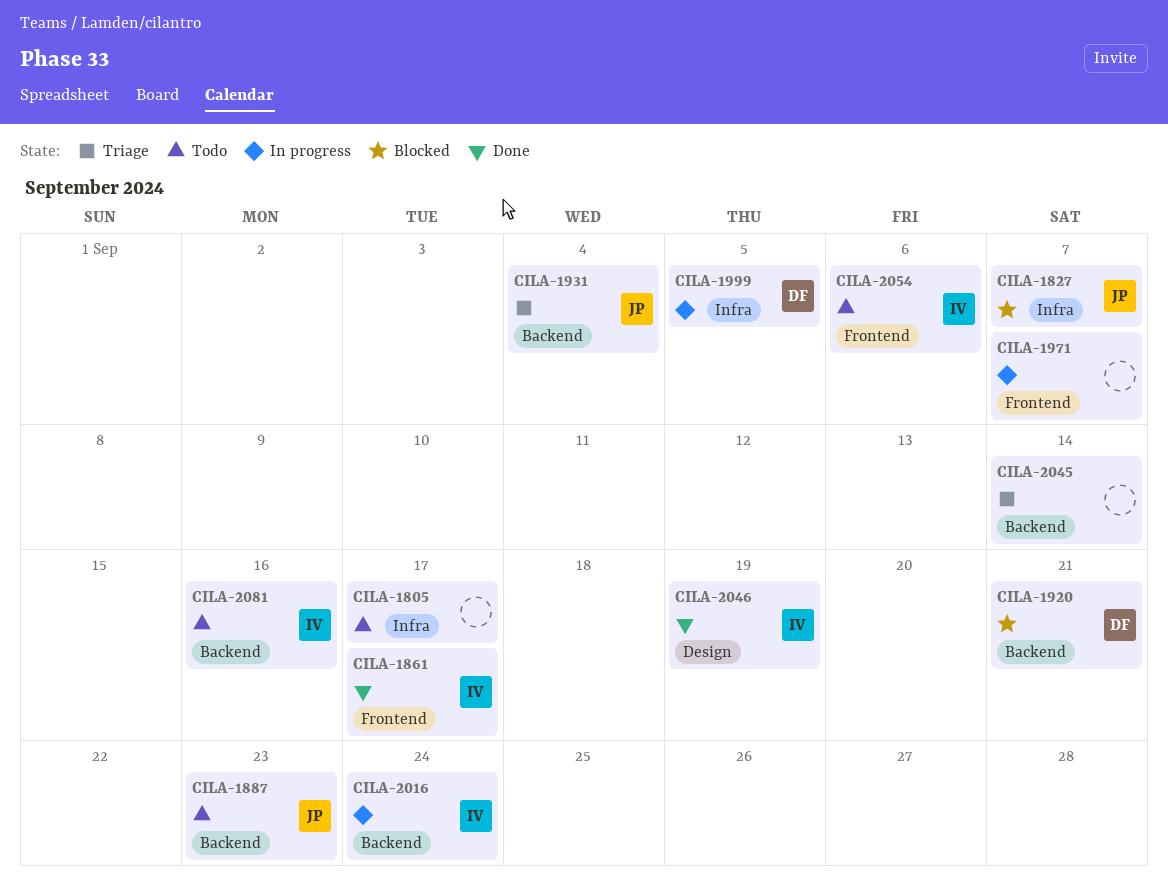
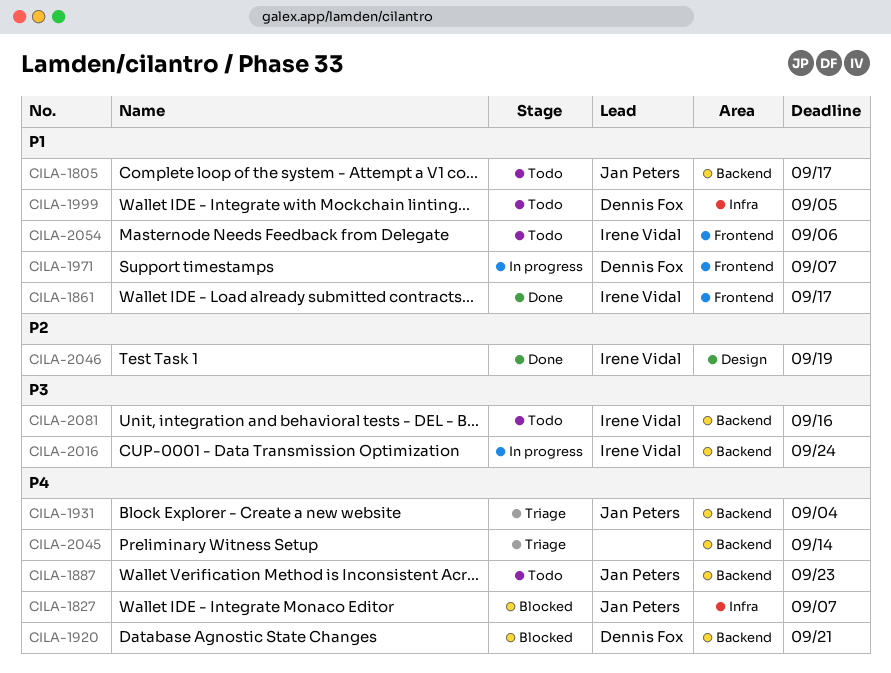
CILA-1805, owner: none -> Jan Peters
CILA-1805, label: Infra -> Backend
CILA-1971, owner: none -> Dennis Fox
CILA-1999, status: In progress -> Todo

